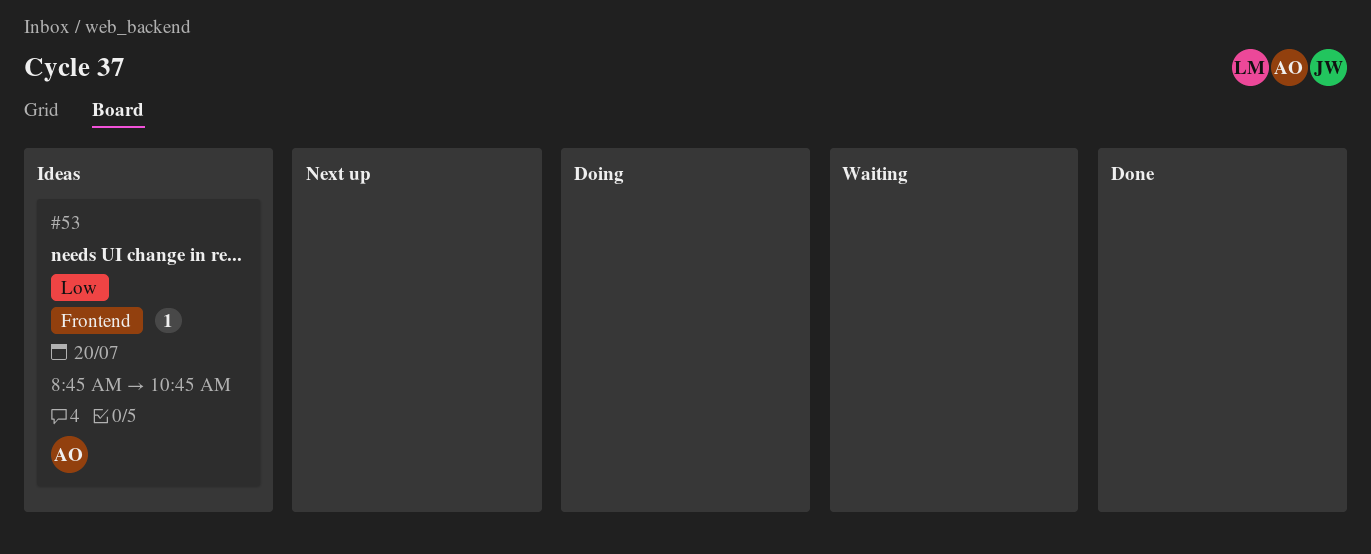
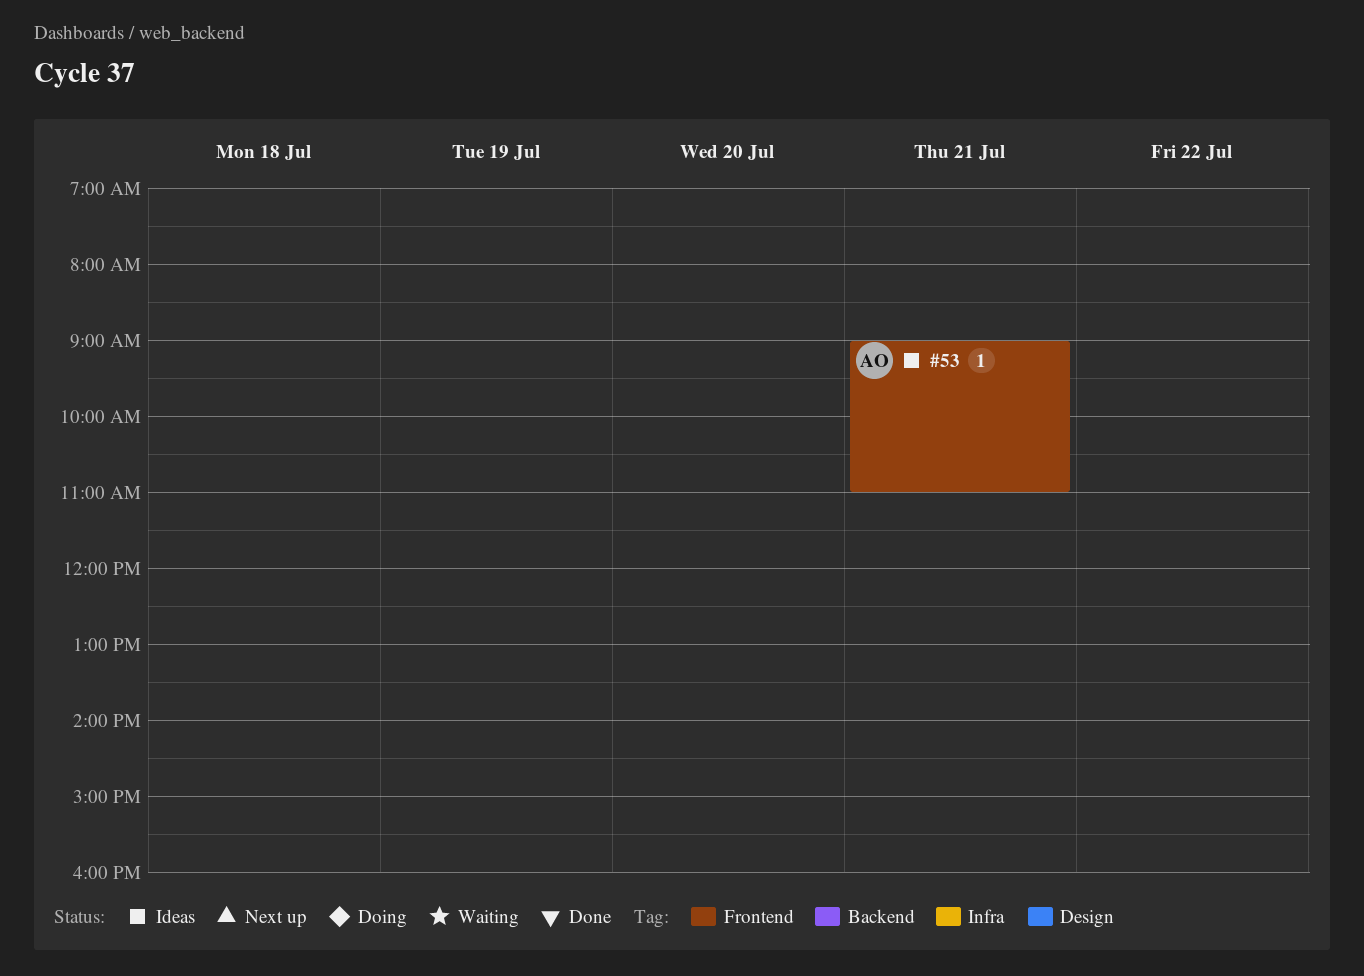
#53, day: Jul 20 -> Jul 21
#53, begins: 08:45 -> 09:00
#53, ends: 10:45 -> 11:00

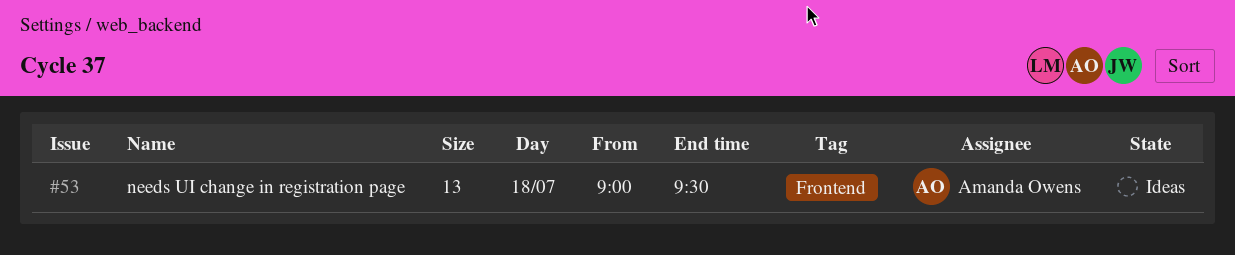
#53, estimate: 1 -> 13
#53, day: Jul 21 -> Jul 18
#53, ends: 11:00 -> 09:30

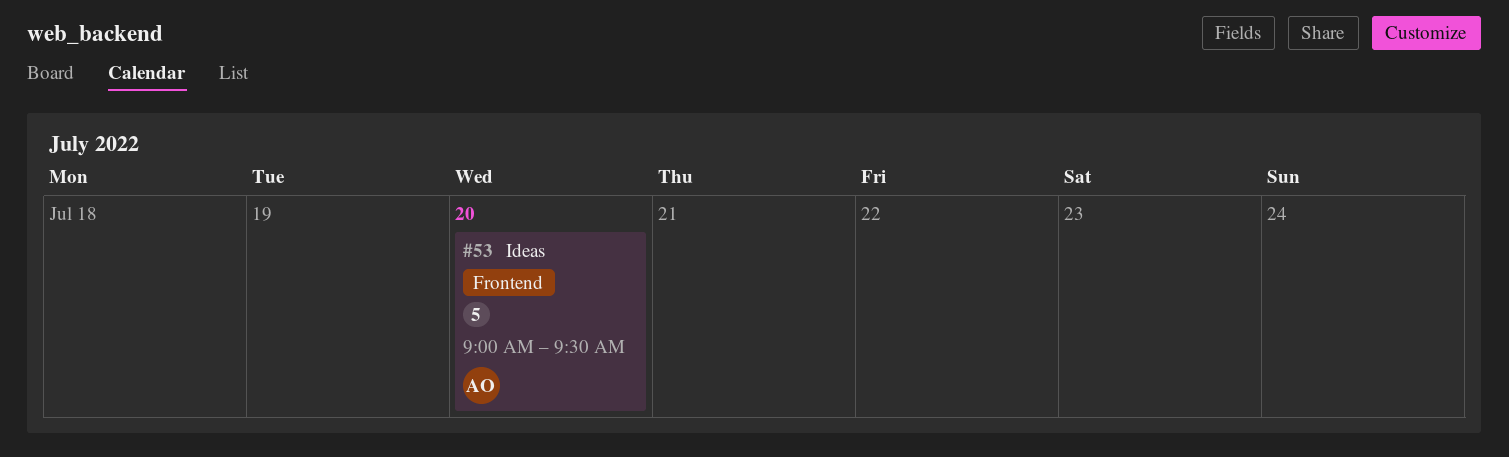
#53, estimate: 13 -> 5
#53, day: Jul 18 -> Jul 20

